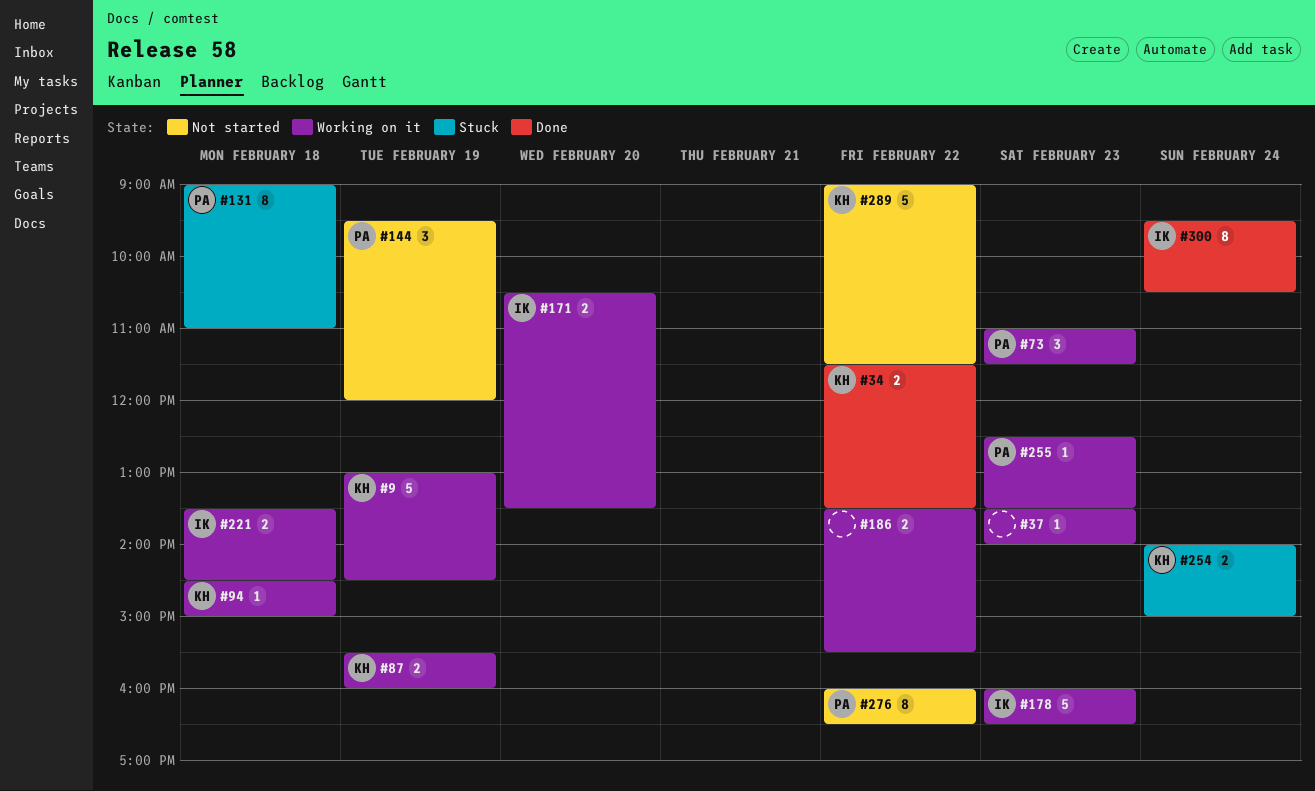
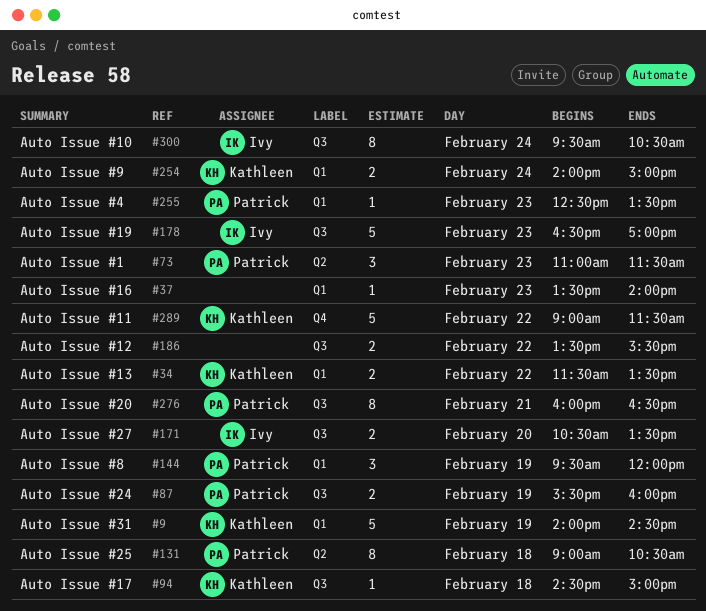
#9, begins: 13:00 -> 14:00
#87, owner: Kathleen -> Patrick
#131, ends: 11:00 -> 10:30
#178, begins: 16:00 -> 16:30
#178, ends: 16:30 -> 17:00
#221: present -> none
#276, day: Feb 22 -> Feb 21

